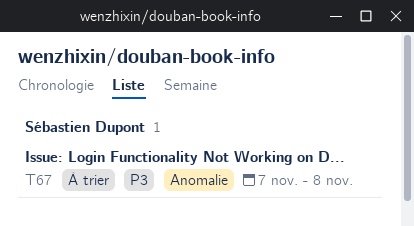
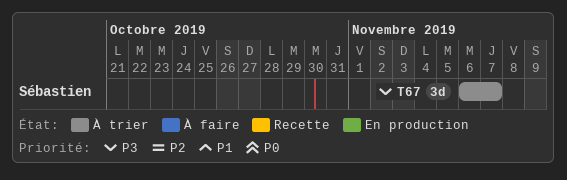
T67, start: Nov 7 -> Nov 6
T67, due: Nov 8 -> Nov 7

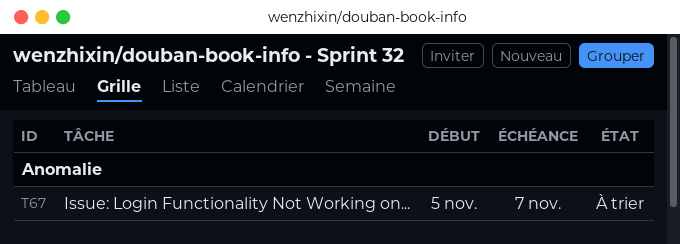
T67, start: Nov 6 -> Nov 5

